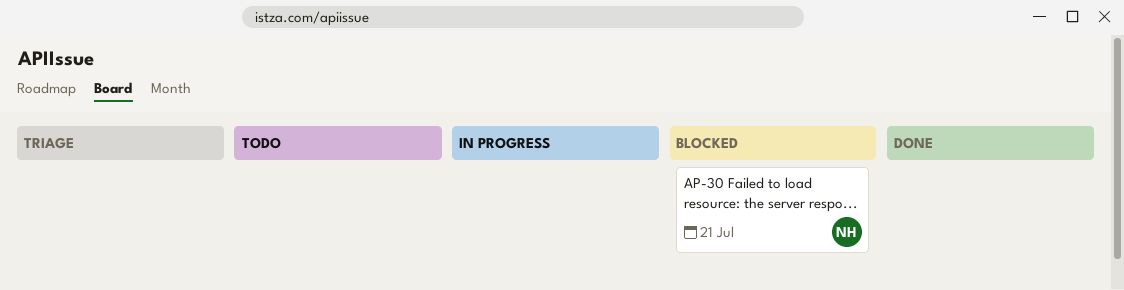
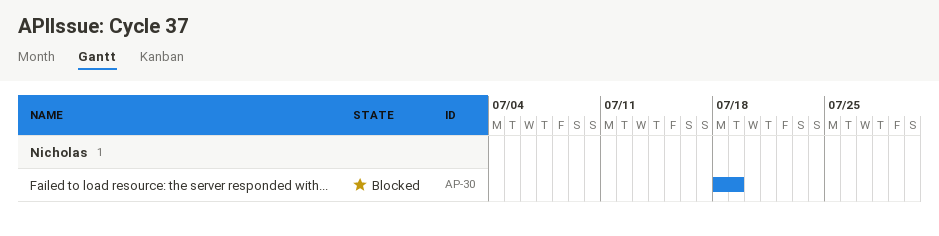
AP-30, due: Jul 21 -> Jul 19

